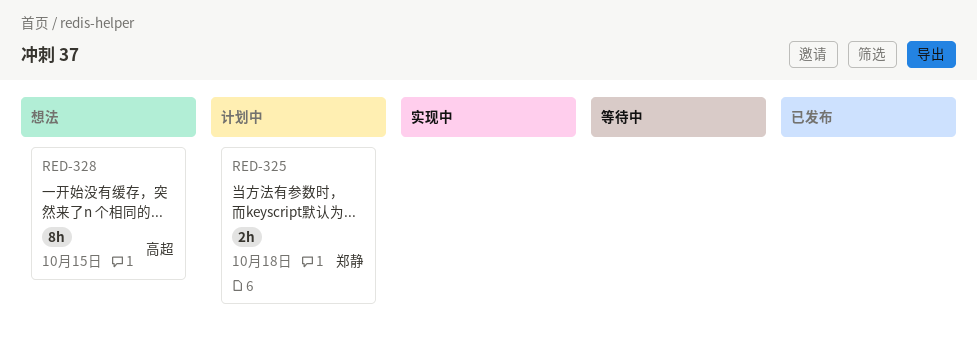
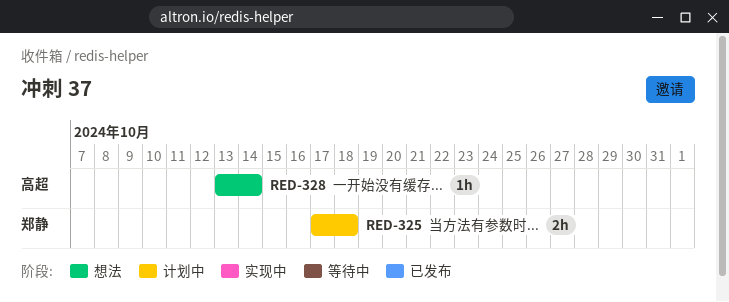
RED-328, estimate: 8h -> 1h
RED-328, due: Oct 15 -> Oct 14

